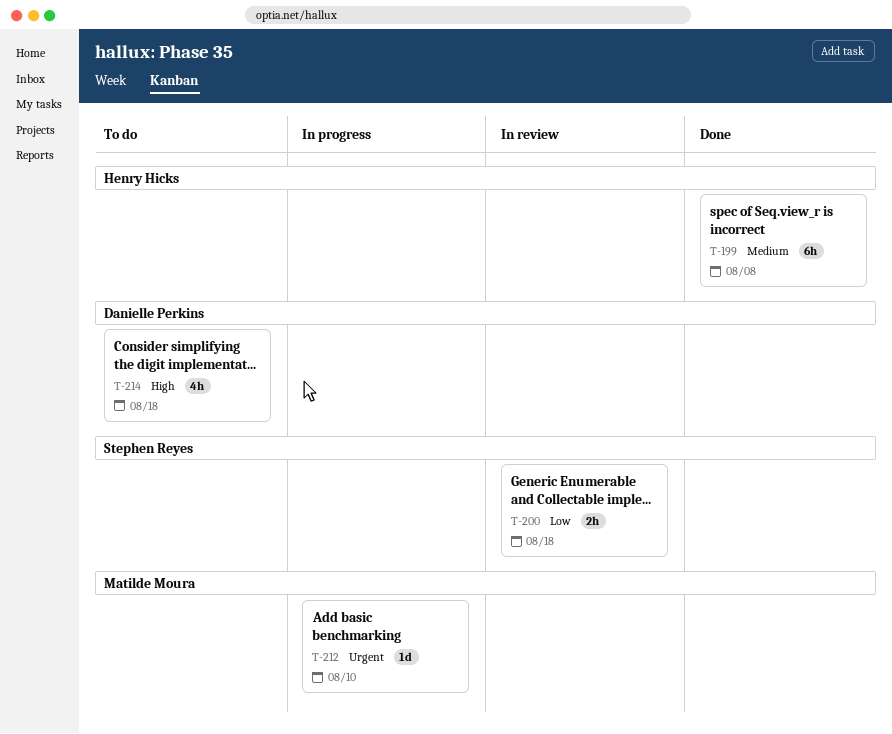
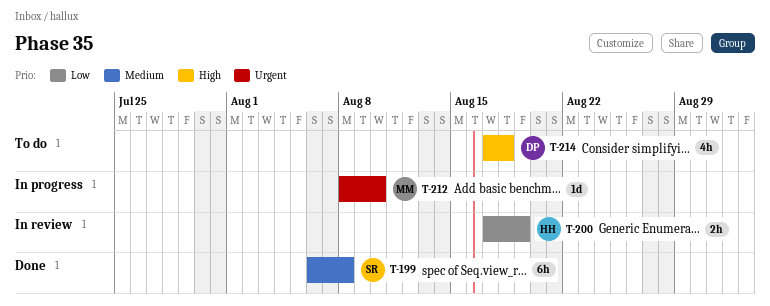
T-199, owner: Henry Hicks -> Stephen Reyes
T-200, owner: Stephen Reyes -> Henry Hicks
T-200, due: Aug 18 -> Aug 19

